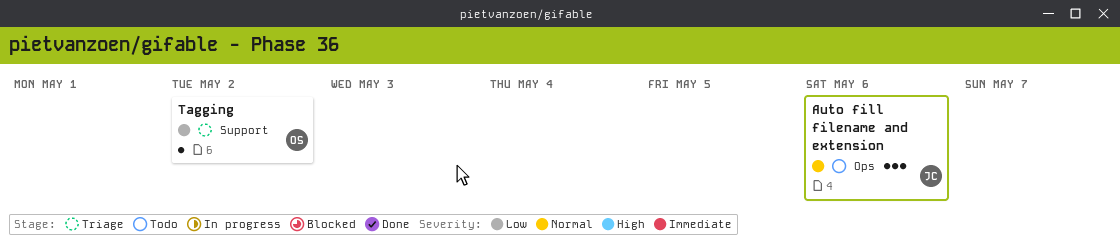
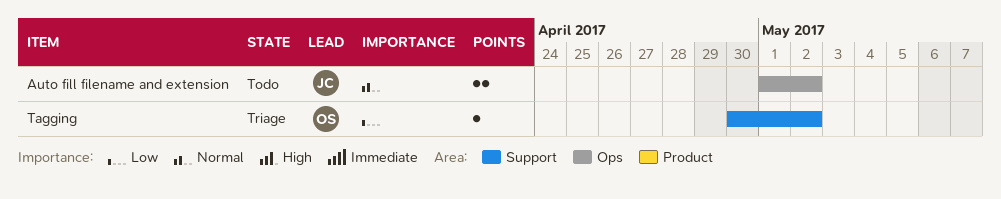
Auto fill filename and extension, estimate: 3 -> 2
Auto fill filename and extension, due: May 6 -> May 2

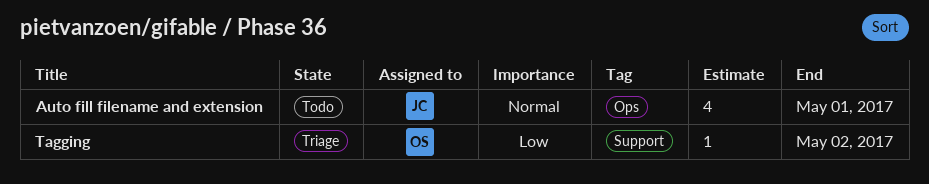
Auto fill filename and extension, estimate: 2 -> 4
Auto fill filename and extension, due: May 2 -> May 1

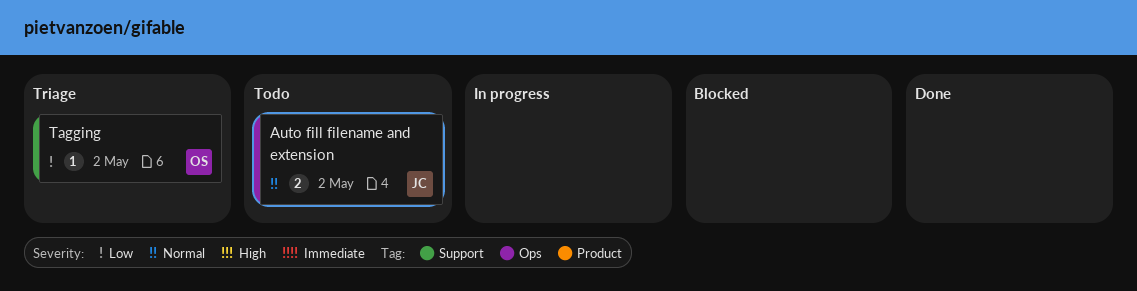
Auto fill filename and extension, estimate: 4 -> 2
Auto fill filename and extension, due: May 1 -> May 2

